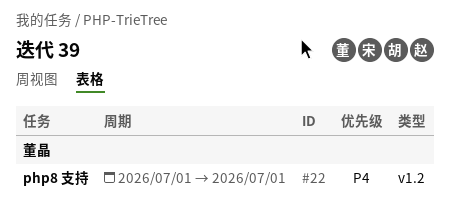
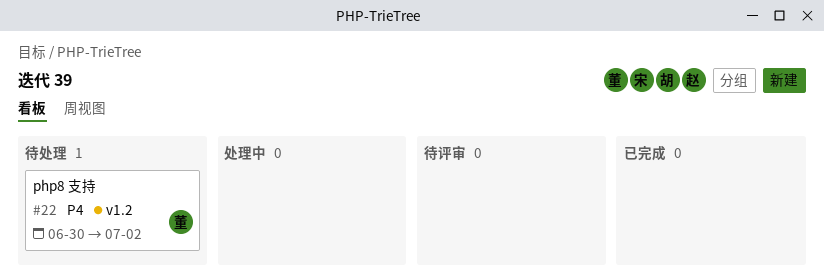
#22, start: Jul 1 -> Jun 30
#22, due: Jul 1 -> Jul 2

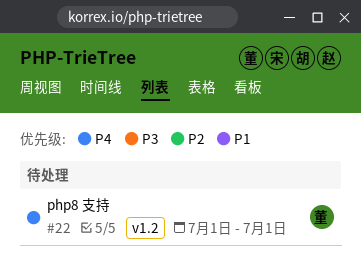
#22, start: Jun 30 -> Jul 1
#22, due: Jul 2 -> Jul 1

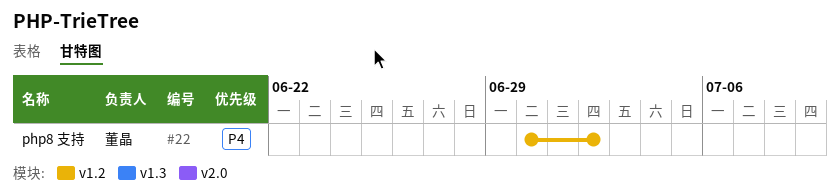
#22, start: Jul 1 -> Jun 30
#22, due: Jul 1 -> Jul 2

